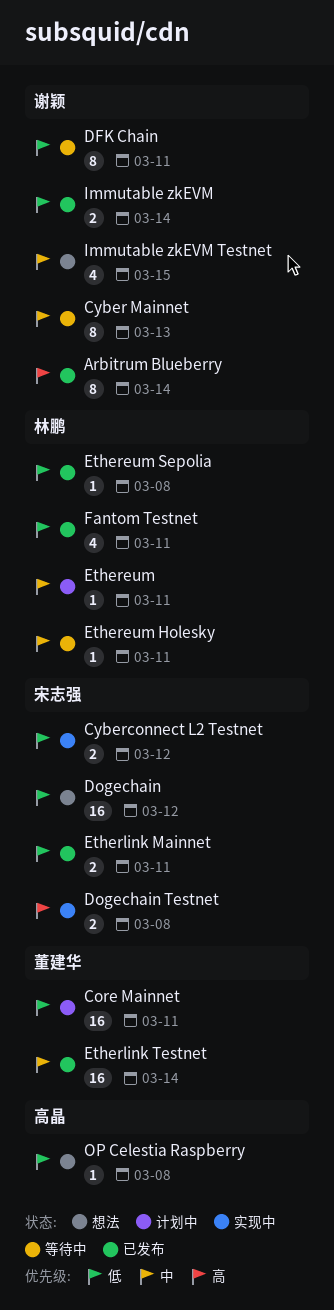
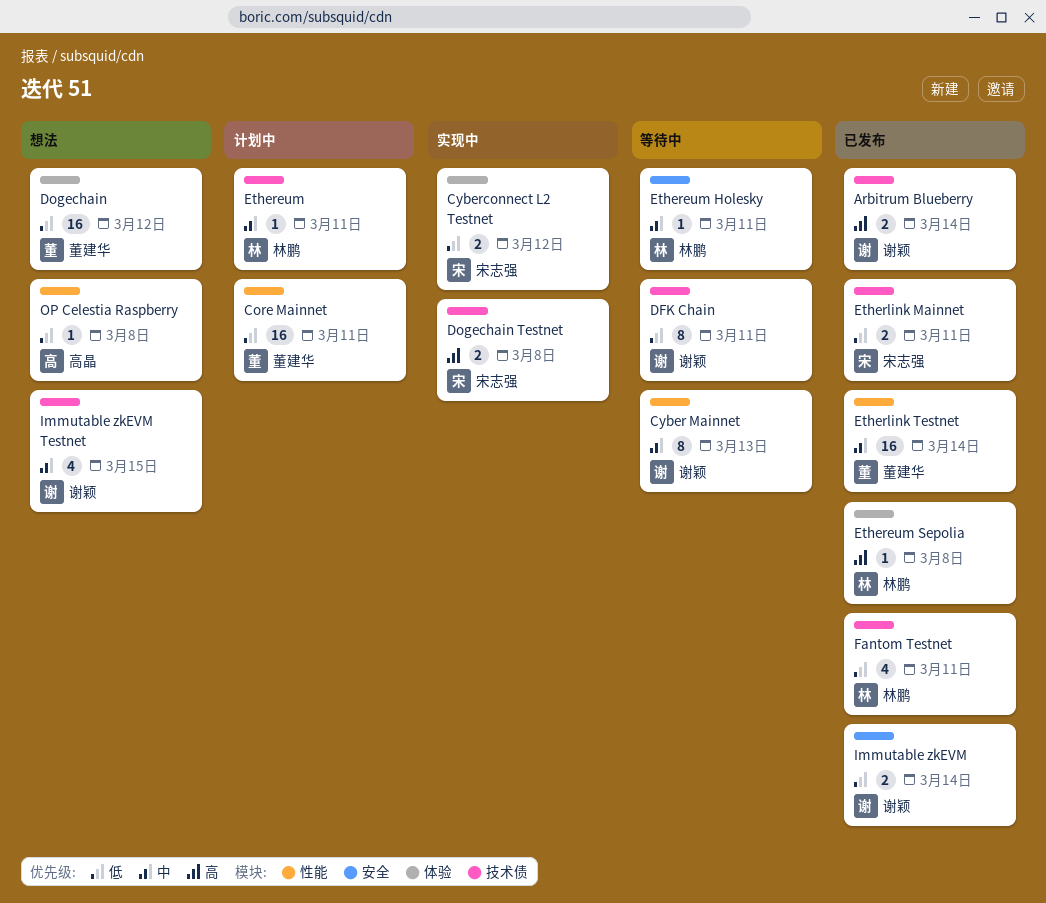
Arbitrum Blueberry, estimate: 8 -> 2
Dogechain, owner: 宋志强 -> 董建华
Ethereum Sepolia, priority: 低 -> 高

